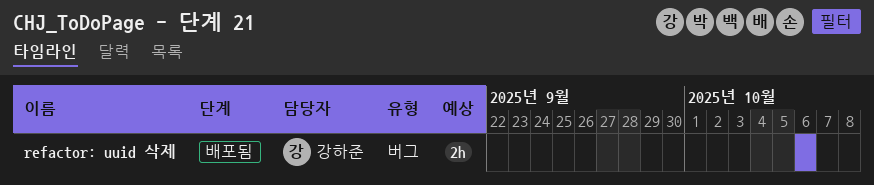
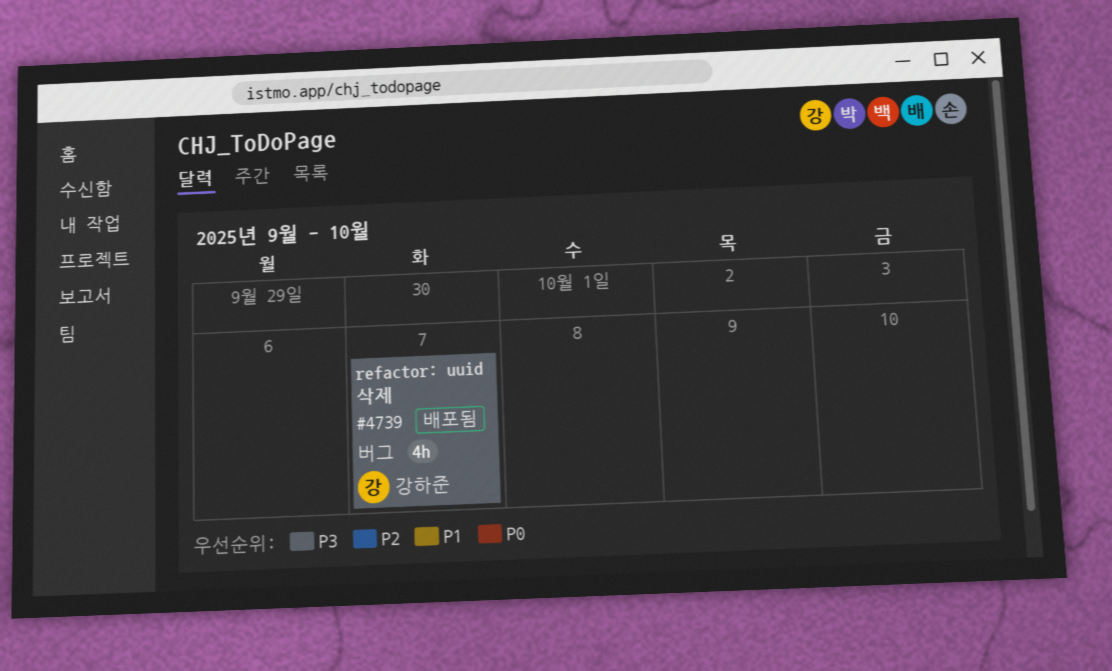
refactor: uuid 삭제, estimate: 2h -> 4h
refactor: uuid 삭제, due: Oct 6 -> Oct 7

